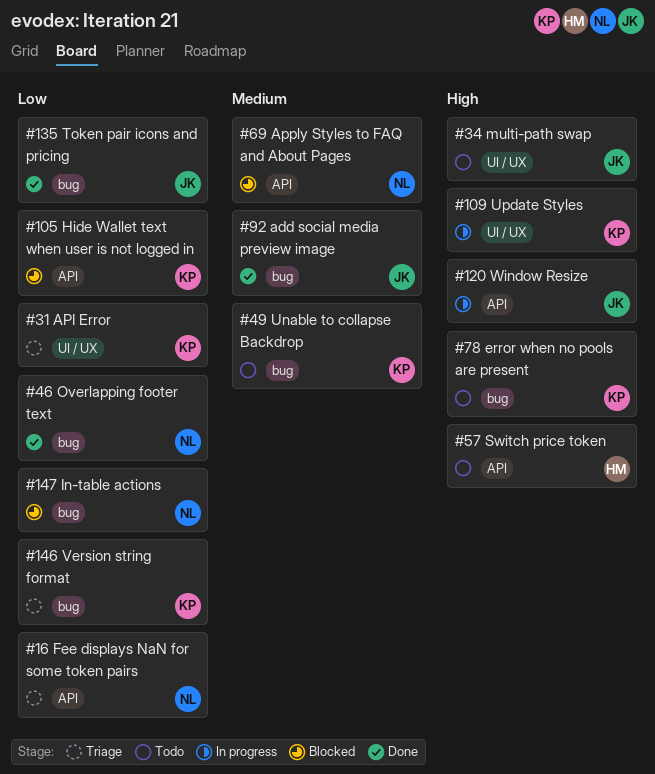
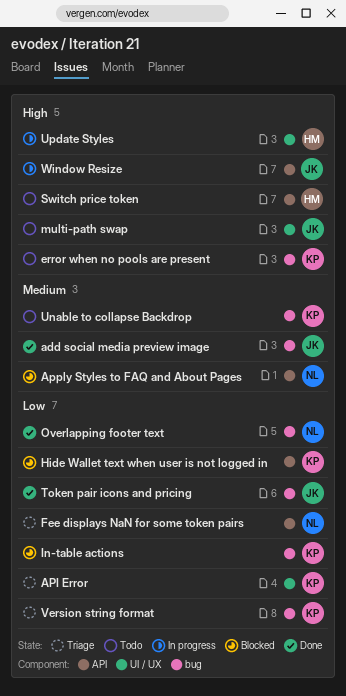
In-table actions, owner: NL -> KP
Update Styles, owner: KP -> HM

